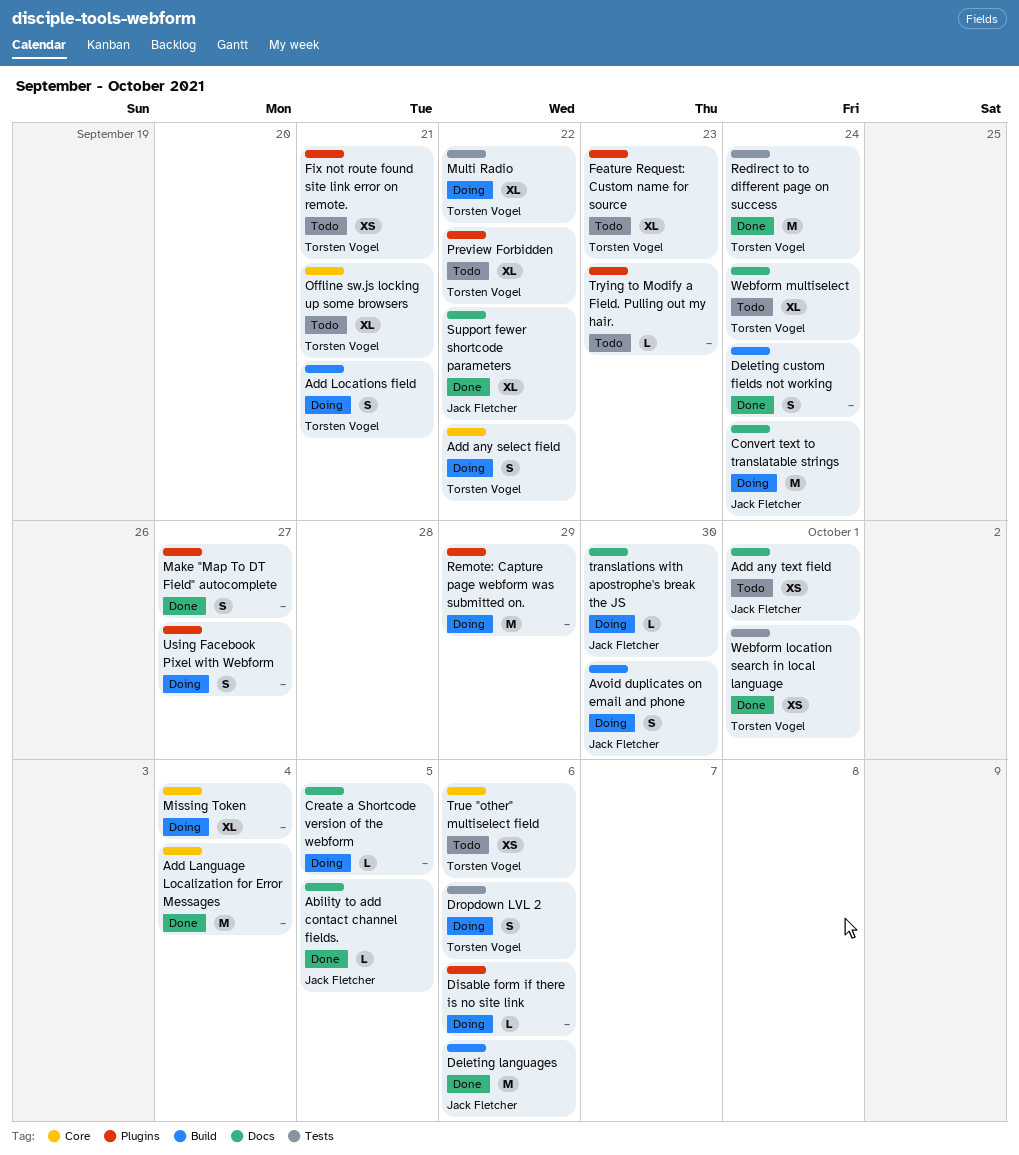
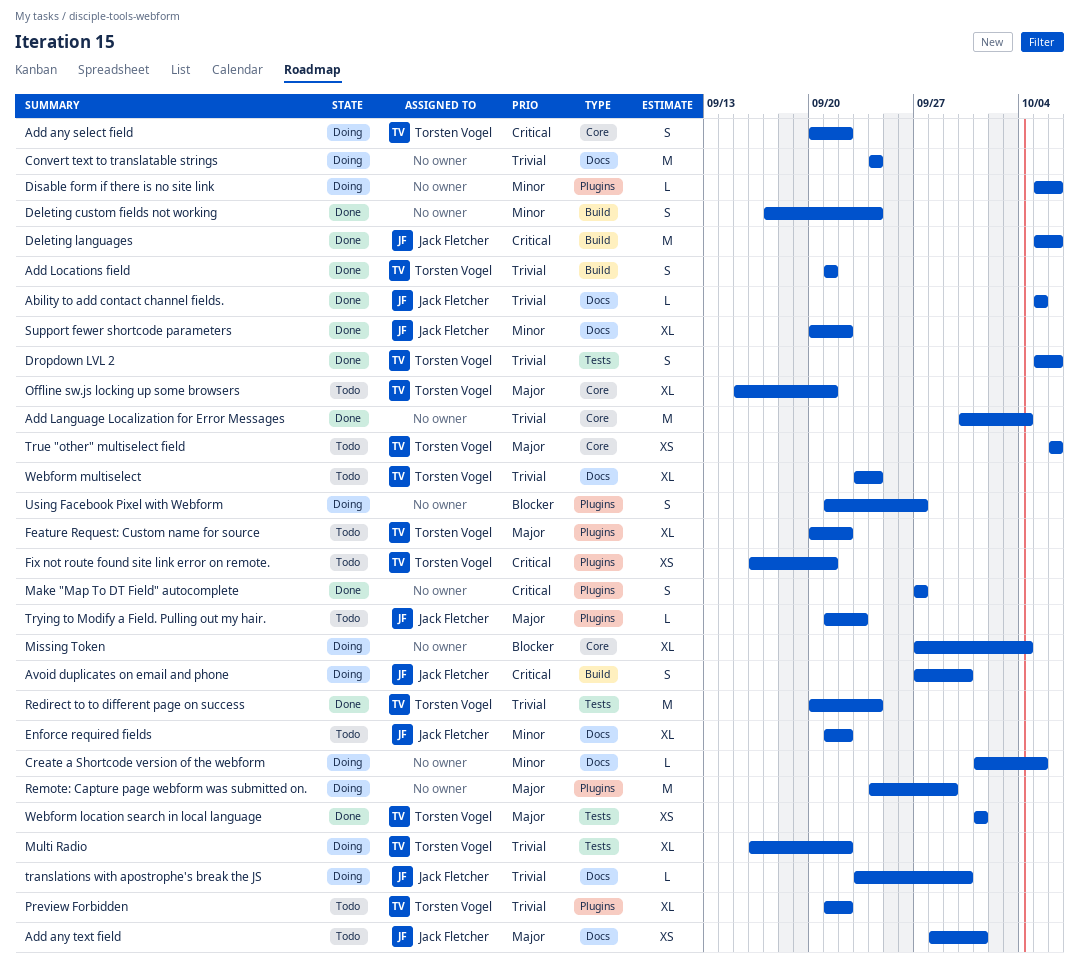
Add Locations field, status: Doing -> Done
Convert text to translatable strings, owner: Jack Fletcher -> none
Dropdown LVL 2, status: Doing -> Done
Enforce required fields: none -> present
Feature Request: Custom name for source, due: Sep 23 -> Sep 22
Trying to Modify a Field. Pulling out my hair., owner: none -> Jack Fletcher

